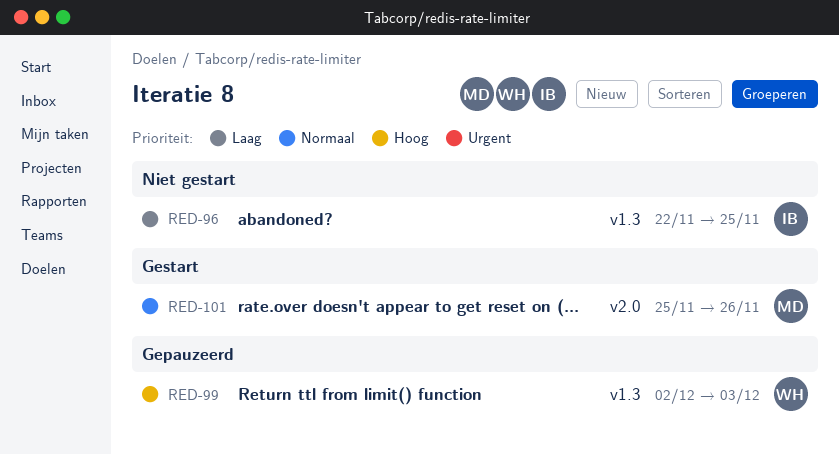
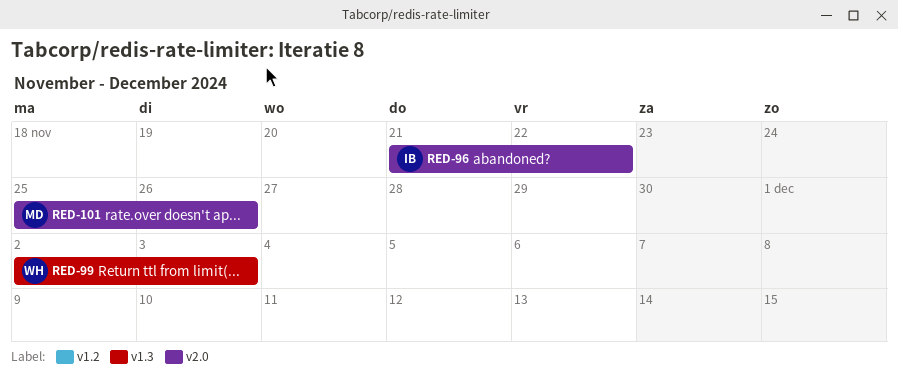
RED-96, label: v1.3 -> v2.0
RED-96, start: Nov 22 -> Nov 21
RED-96, due: Nov 25 -> Nov 22

